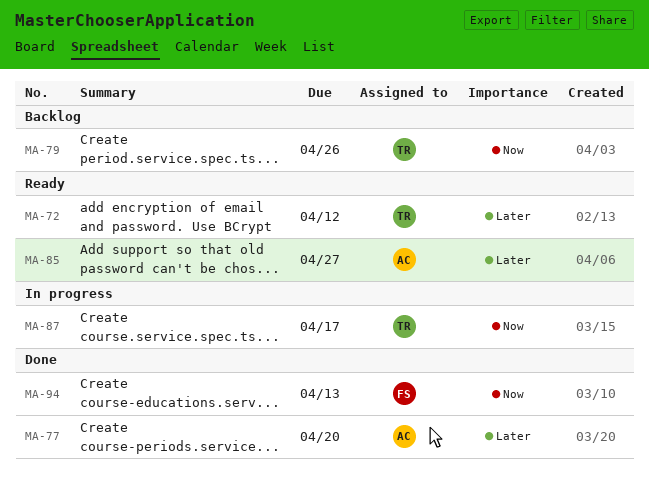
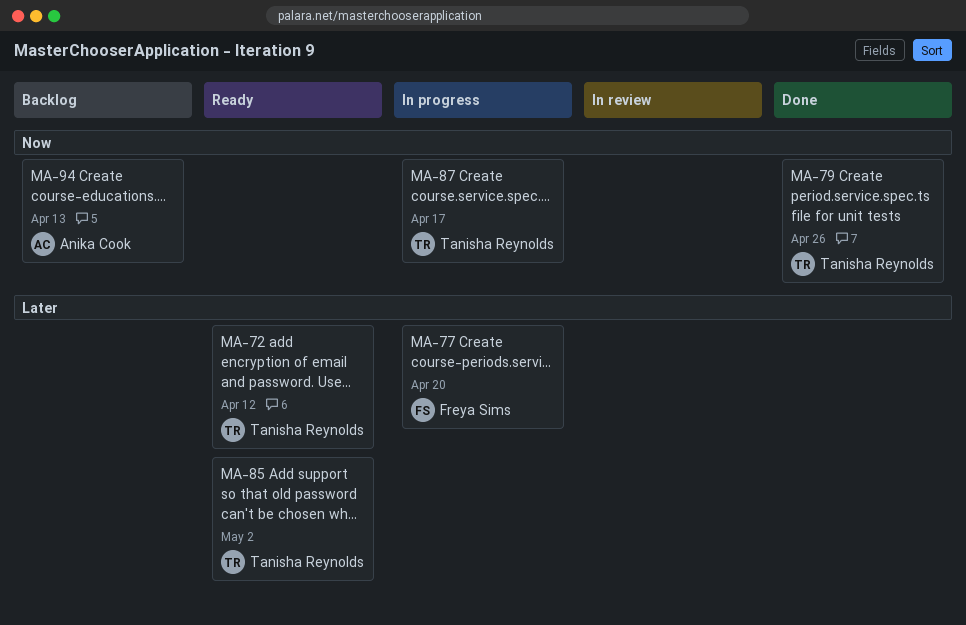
MA-77, status: Done -> In progress
MA-77, owner: Anika Cook -> Freya Sims
MA-79, status: Backlog -> Done
MA-85, owner: Anika Cook -> Tanisha Reynolds
MA-85, due: Apr 27 -> May 2
MA-94, status: Done -> Backlog
MA-94, owner: Freya Sims -> Anika Cook

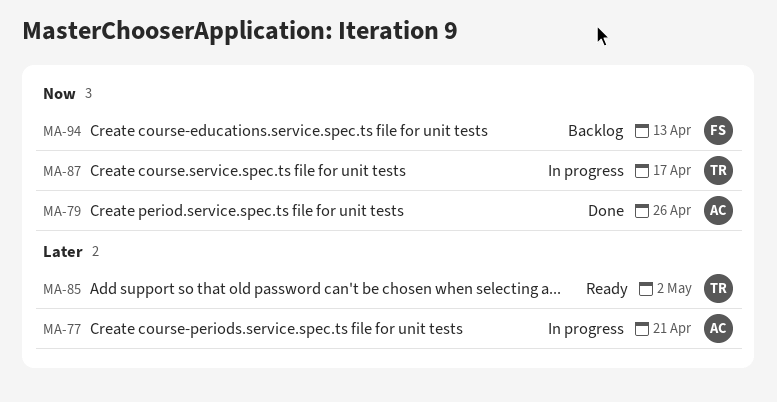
MA-72: present -> none
MA-77, owner: Freya Sims -> Anika Cook
MA-77, due: Apr 20 -> Apr 21
MA-79, owner: Tanisha Reynolds -> Anika Cook
MA-94, owner: Anika Cook -> Freya Sims

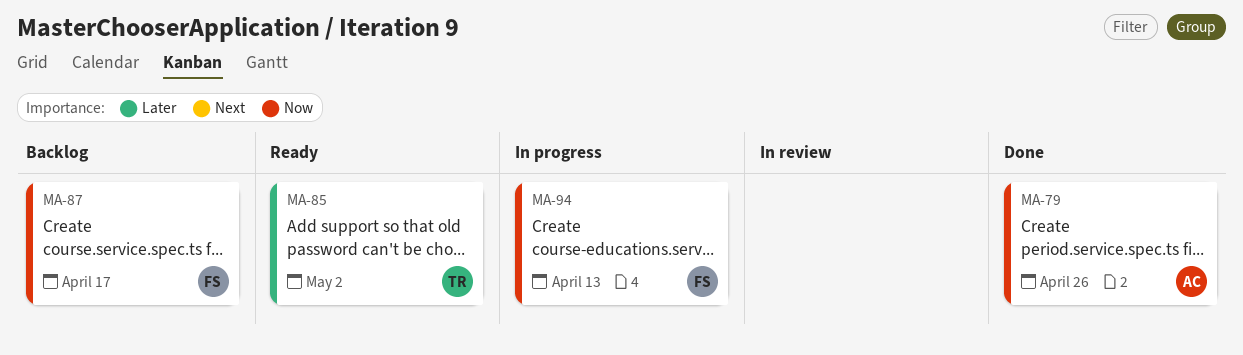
MA-77: present -> none
MA-87, status: In progress -> Backlog
MA-87, owner: TR -> FS
MA-94, status: Backlog -> In progress

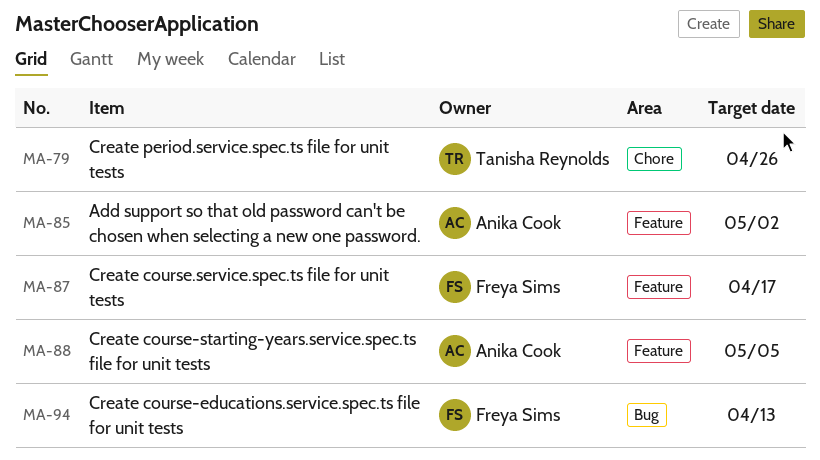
MA-79, owner: Anika Cook -> Tanisha Reynolds
MA-85, owner: Tanisha Reynolds -> Anika Cook
MA-88: none -> present

